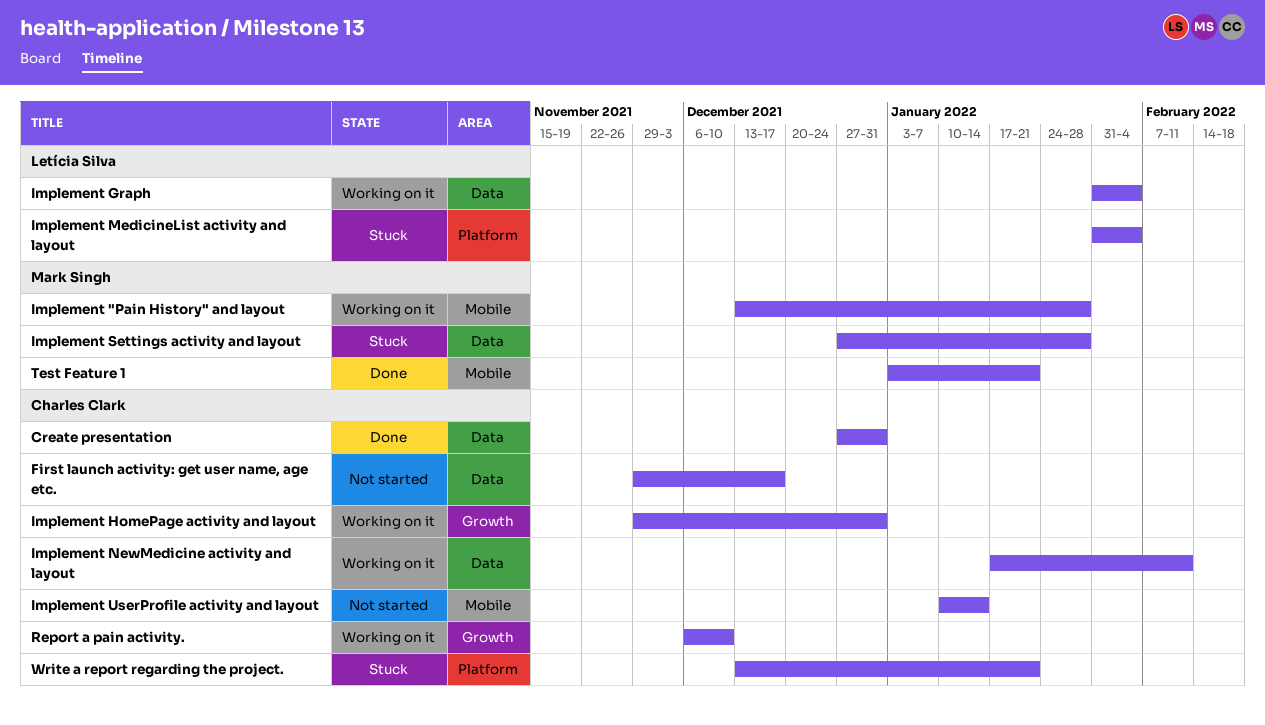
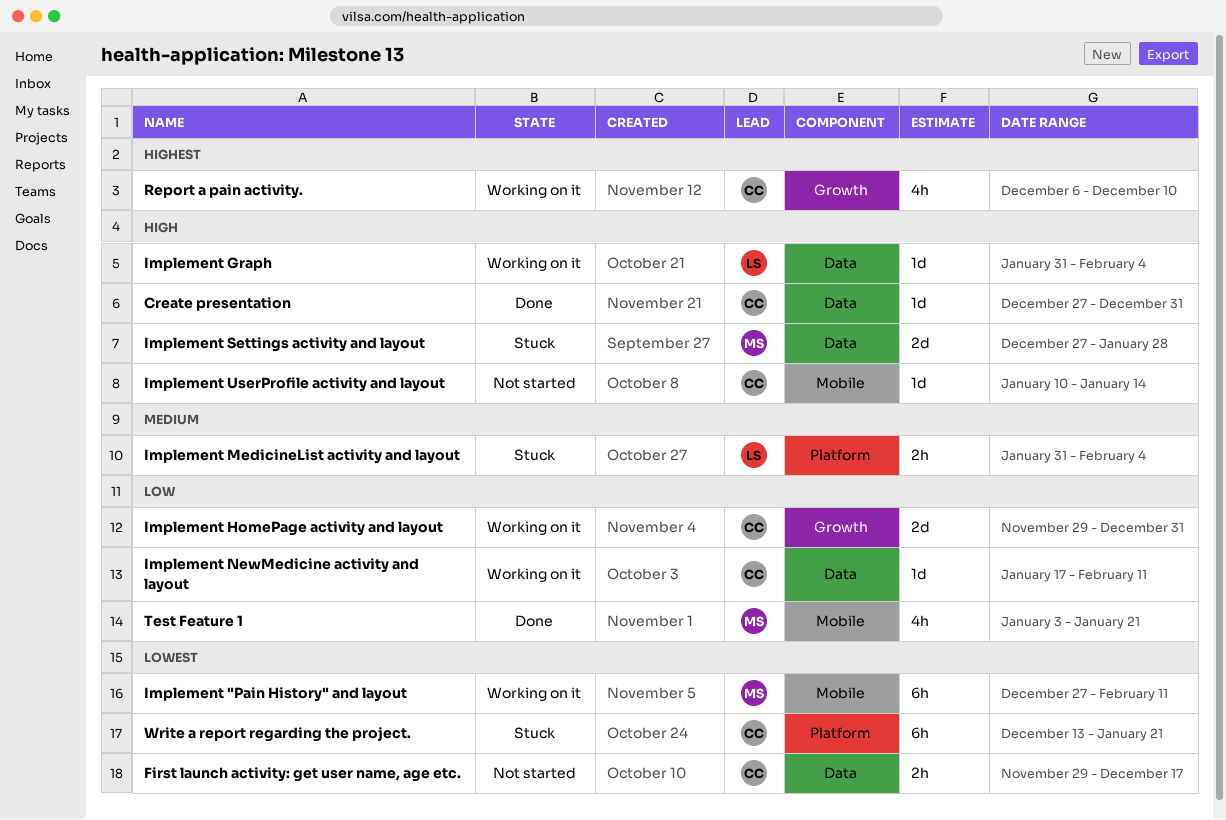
Implement "Pain History" and layout, start: Dec 13 -> Dec 27
Implement "Pain History" and layout, due: Jan 28 -> Feb 11

